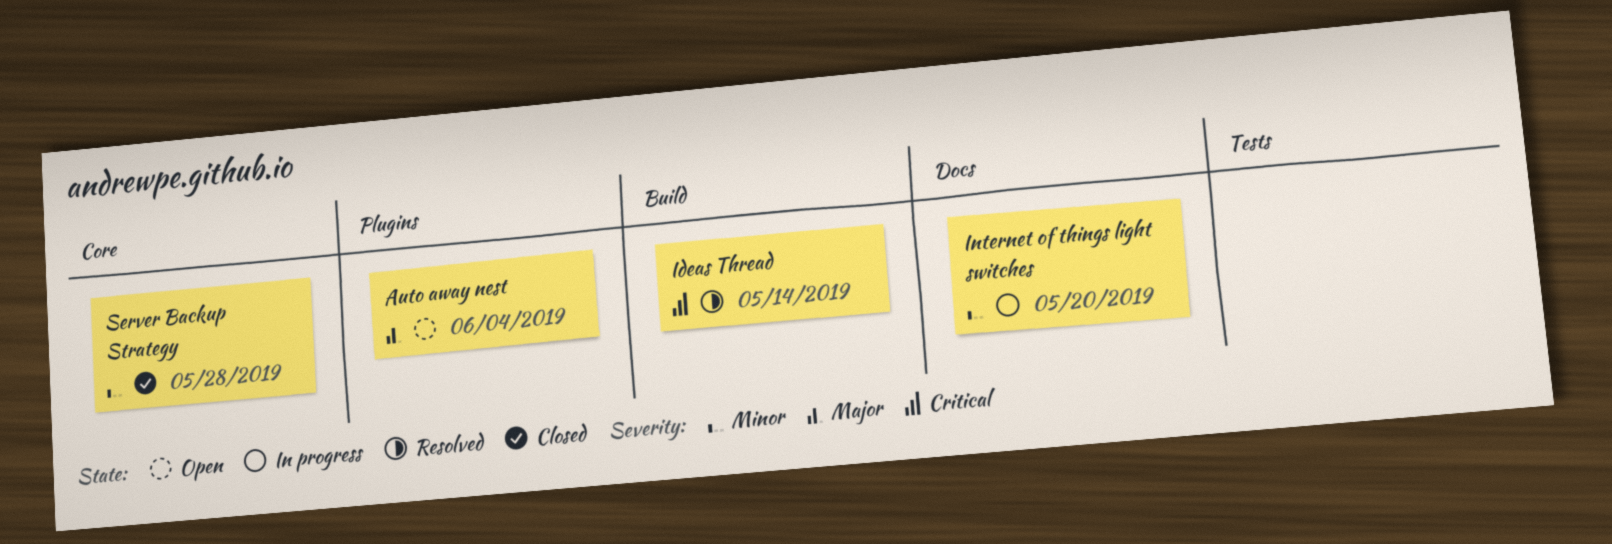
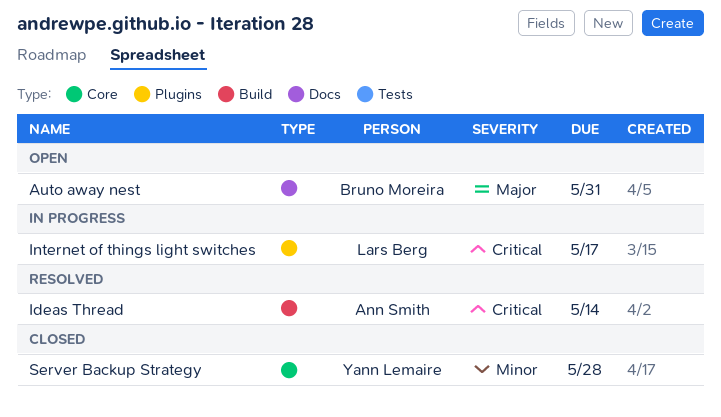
Auto away nest, label: Plugins -> Docs
Auto away nest, due: Jun 4 -> May 31
Internet of things light switches, priority: Minor -> Critical
Internet of things light switches, label: Docs -> Plugins
Internet of things light switches, due: May 20 -> May 17

